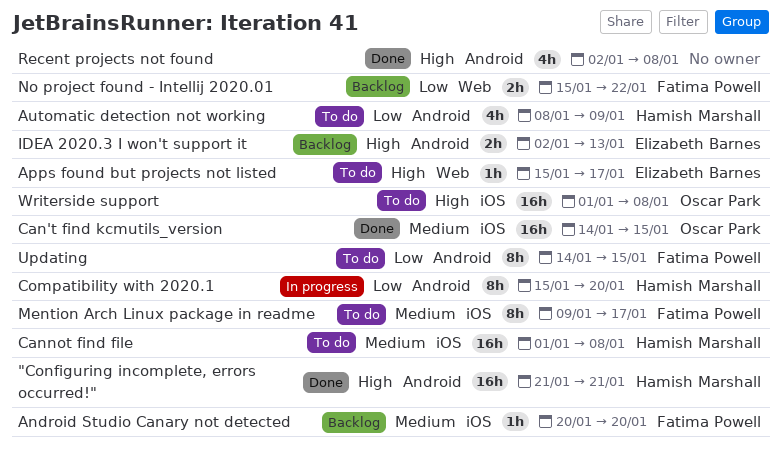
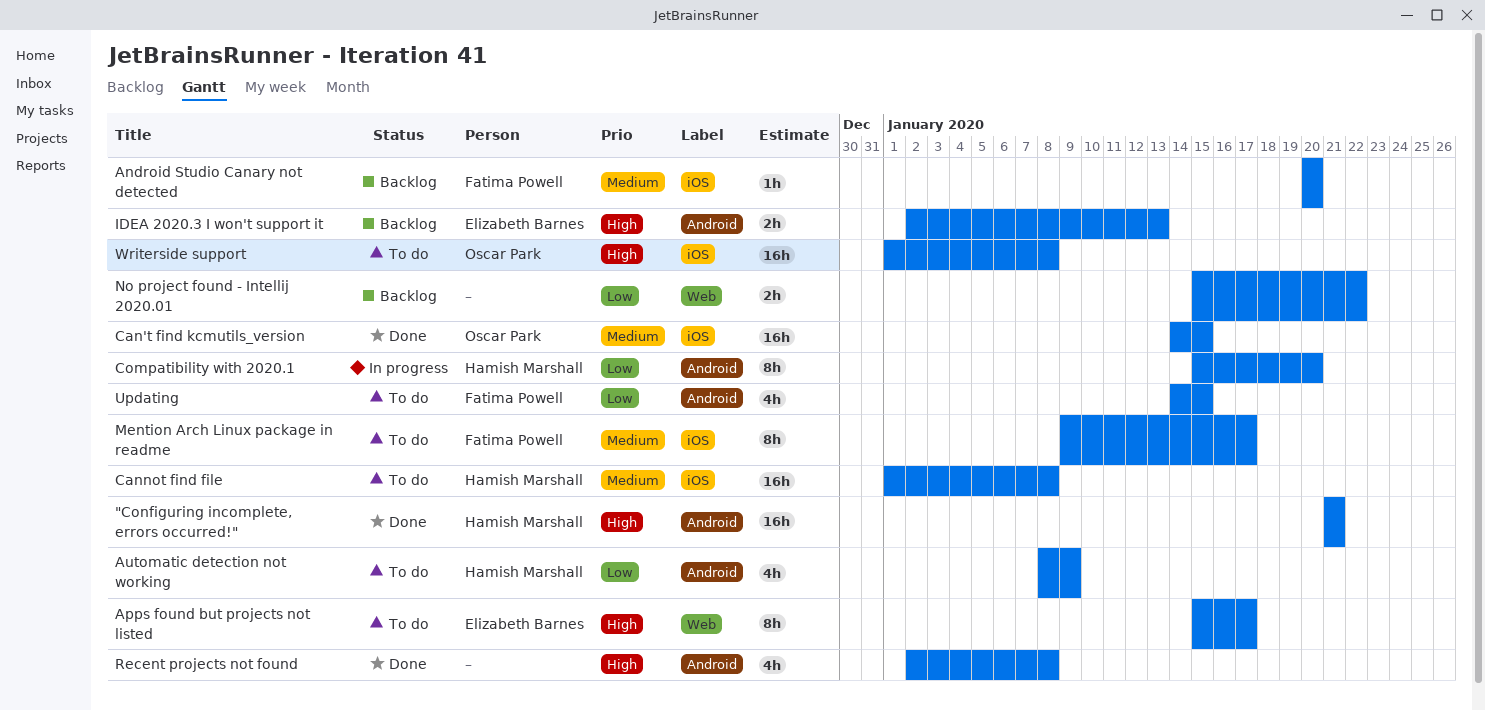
Apps found but projects not listed, estimate: 1h -> 8h
No project found - Intellij 2020.01, owner: Fatima Powell -> none
Updating, estimate: 8h -> 4h

